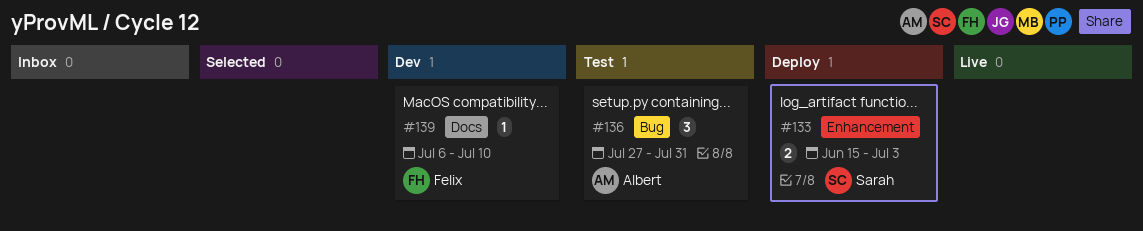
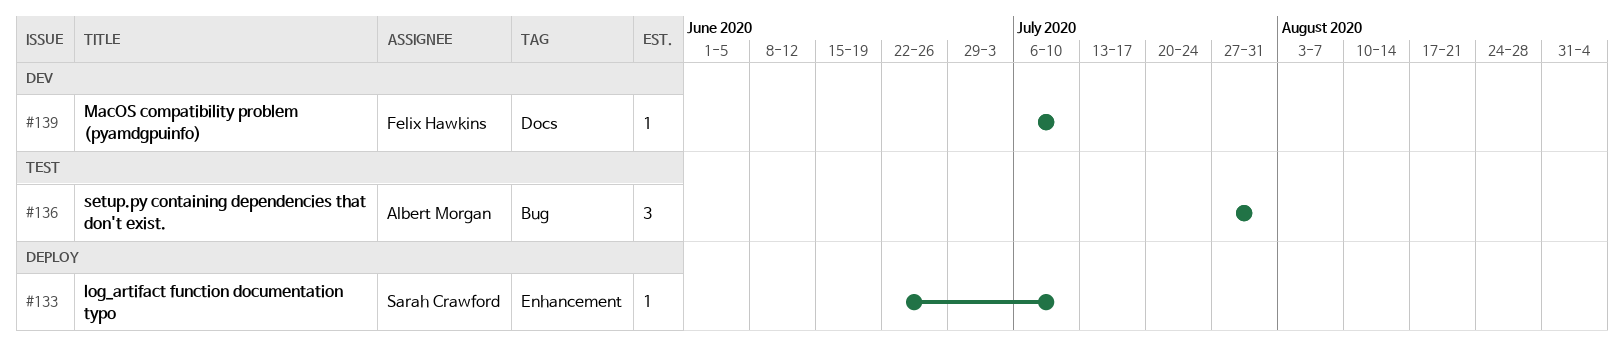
#133, estimate: 2 -> 1
#133, start: Jun 15 -> Jun 22
#133, due: Jul 3 -> Jul 10

